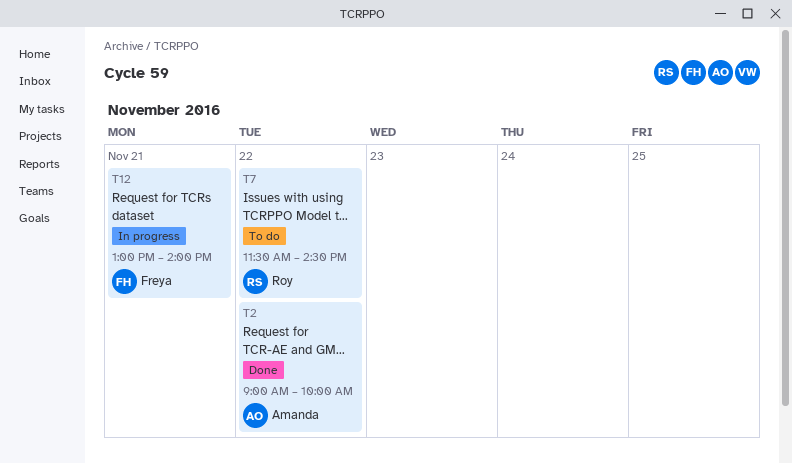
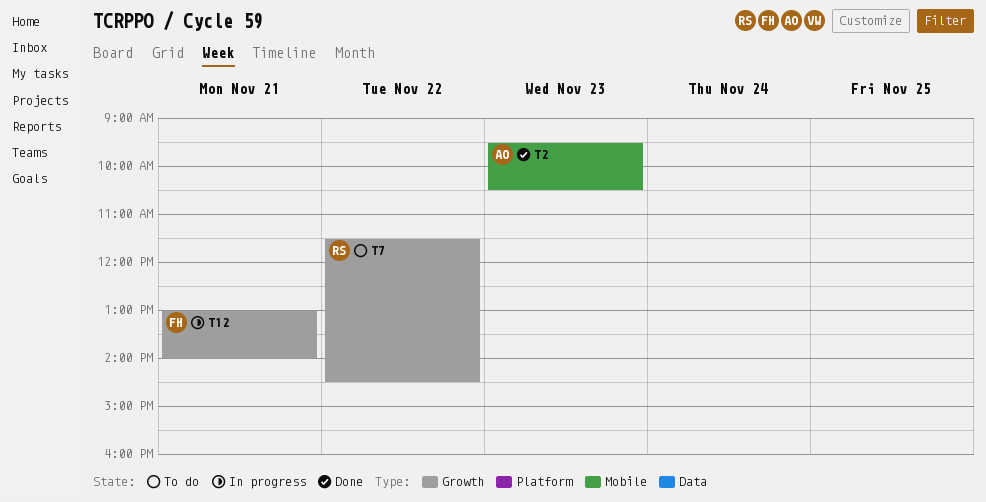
T2, day: Nov 22 -> Nov 23
T2, begins: 09:00 -> 09:30
T2, ends: 10:00 -> 10:30

